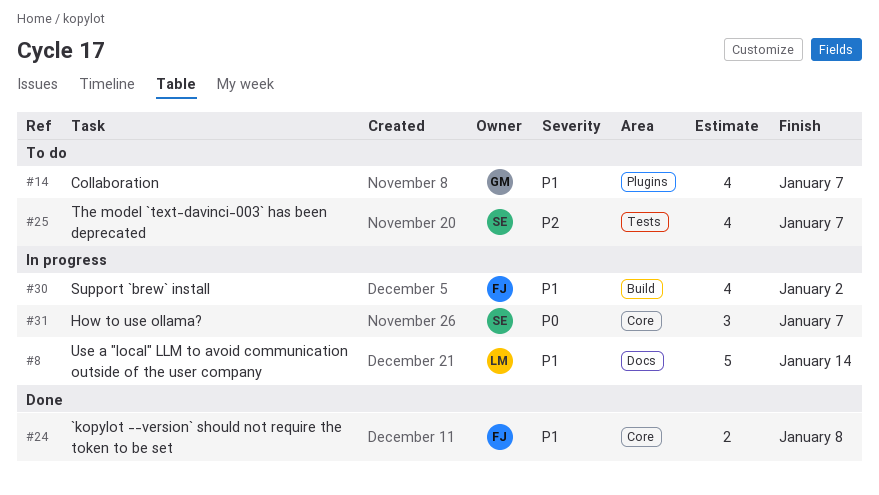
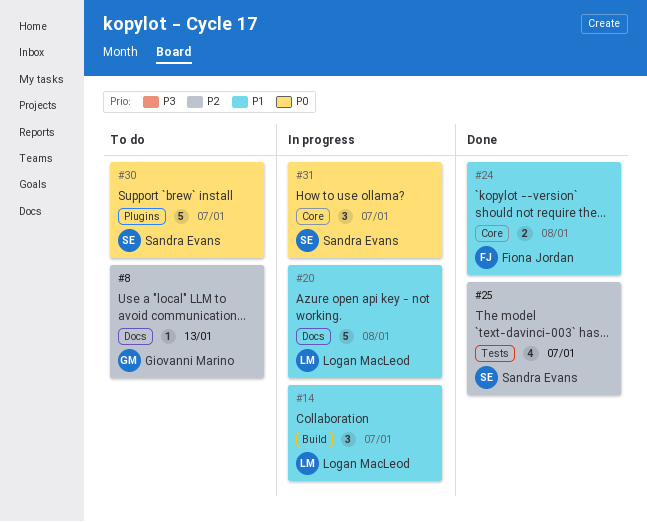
#8, status: In progress -> To do
#8, owner: Logan MacLeod -> Giovanni Marino
#8, priority: P1 -> P2
#8, estimate: 5 -> 1
#8, due: Jan 14 -> Jan 13
#14, status: To do -> In progress
#14, owner: Giovanni Marino -> Logan MacLeod
#14, label: Plugins -> Build
#14, estimate: 4 -> 3
#20: none -> present
#25, status: To do -> Done
#30, status: In progress -> To do
#30, owner: Fiona Jordan -> Sandra Evans
#30, priority: P1 -> P0
#30, label: Build -> Plugins
#30, estimate: 4 -> 5
#30, due: Jan 2 -> Jan 7

